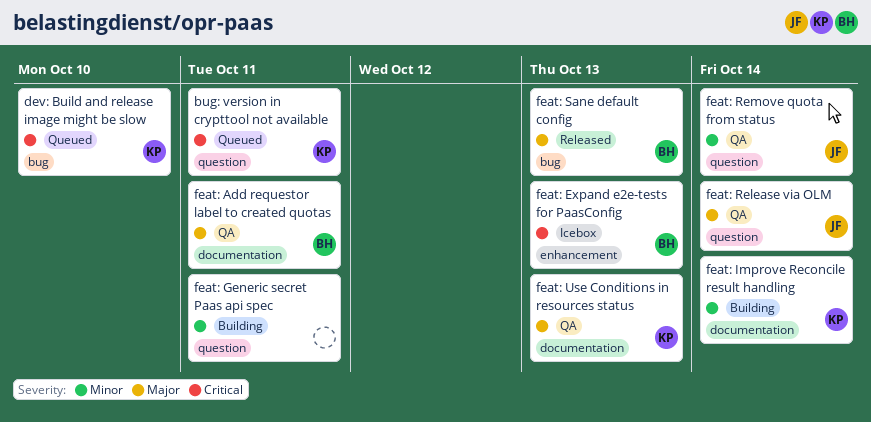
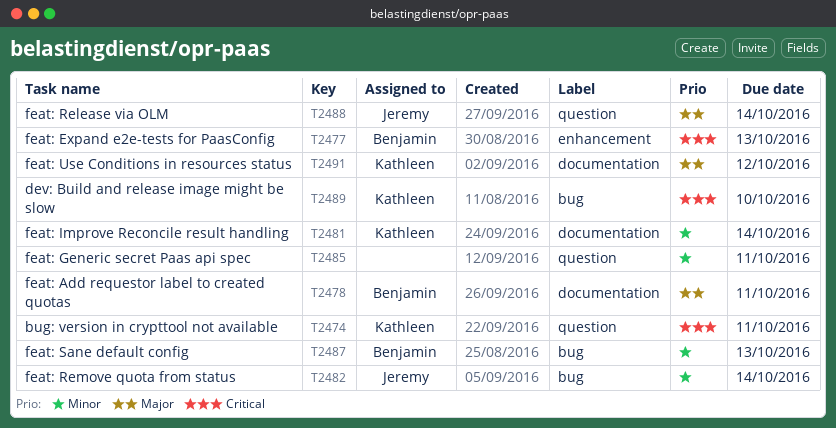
feat: Remove quota from status, label: question -> bug
feat: Sane default config, priority: Major -> Minor
feat: Use Conditions in resources status, due: Oct 13 -> Oct 12

